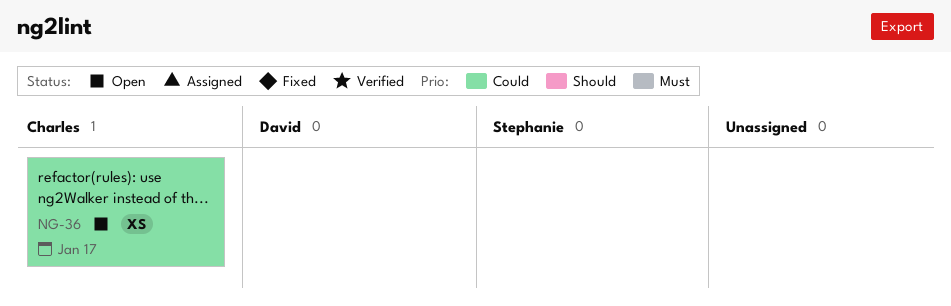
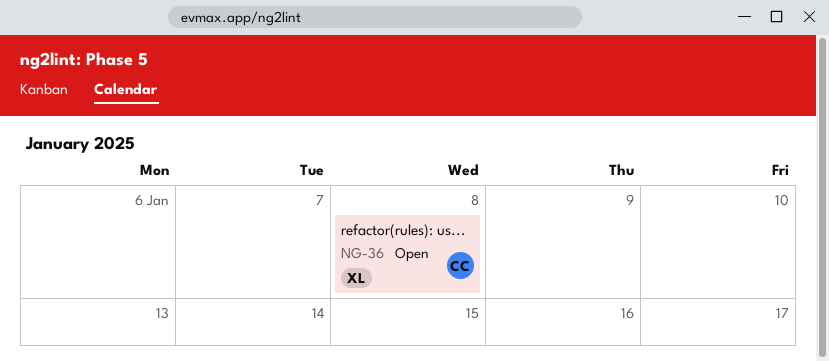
NG-36, estimate: XS -> XL
NG-36, due: Jan 17 -> Jan 8

